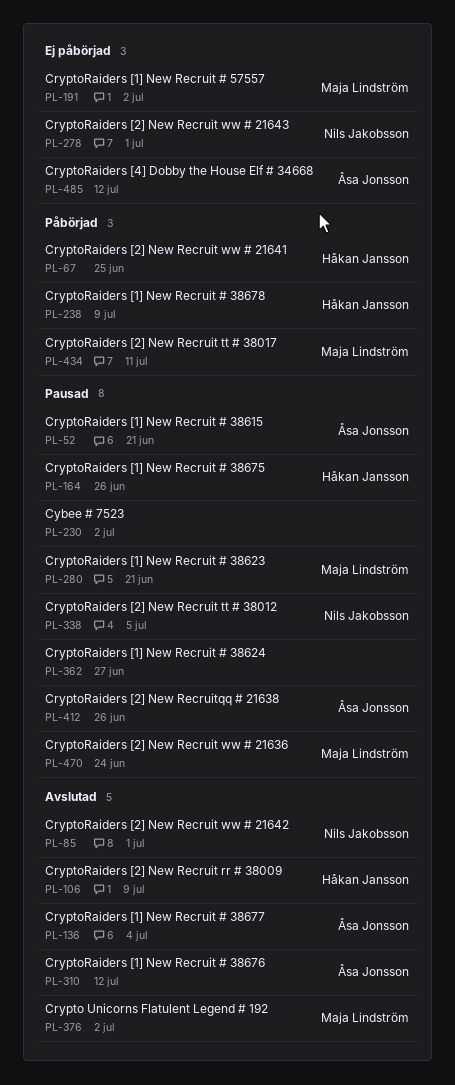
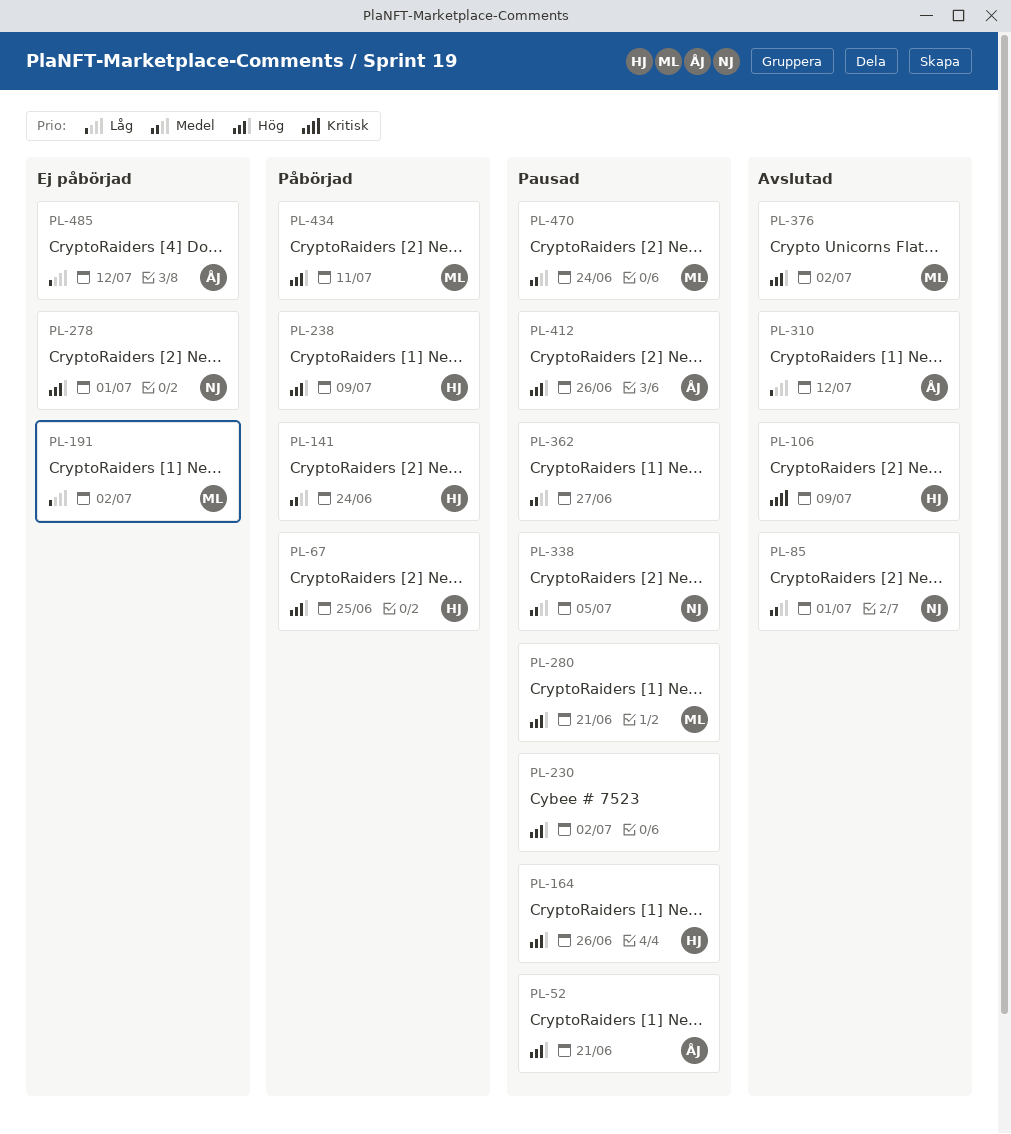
PL-136: present -> none
PL-141: none -> present

